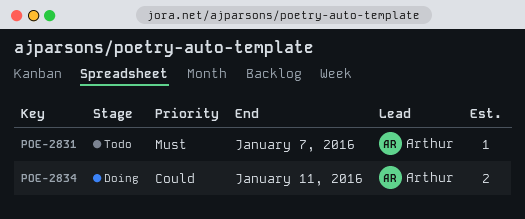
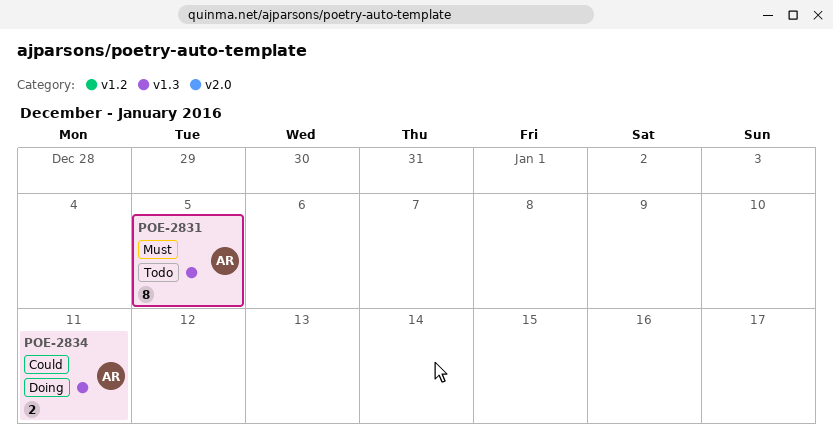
POE-2831, estimate: 1 -> 8
POE-2831, due: Jan 7 -> Jan 5

